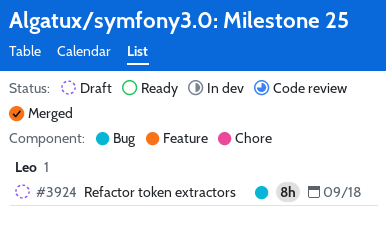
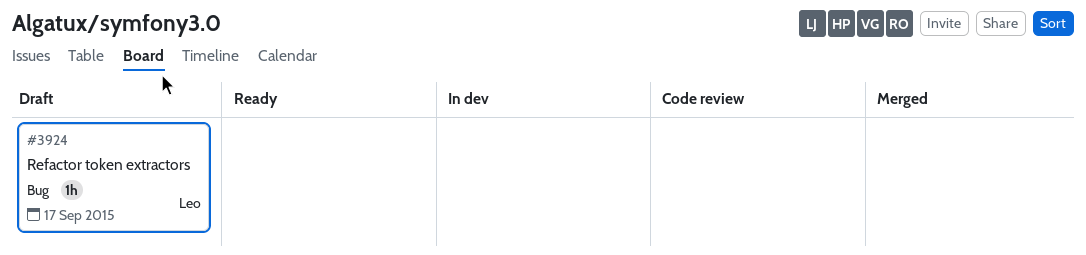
#3924, estimate: 8h -> 1h
#3924, due: Sep 18 -> Sep 17

